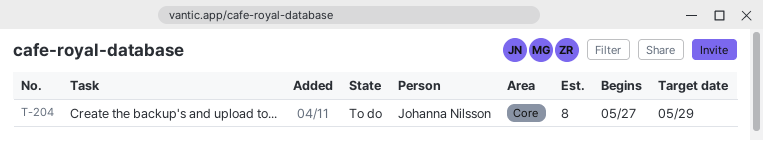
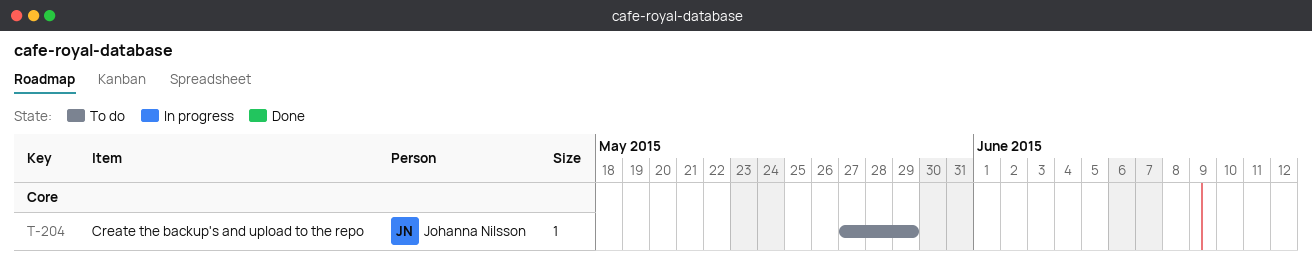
T-204, estimate: 8 -> 1

